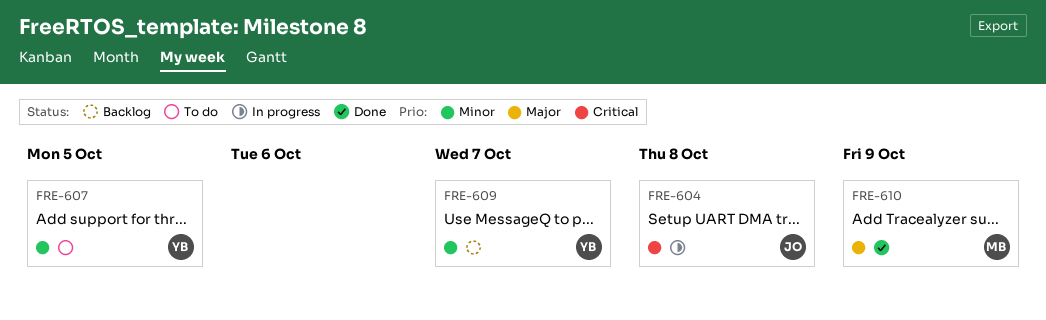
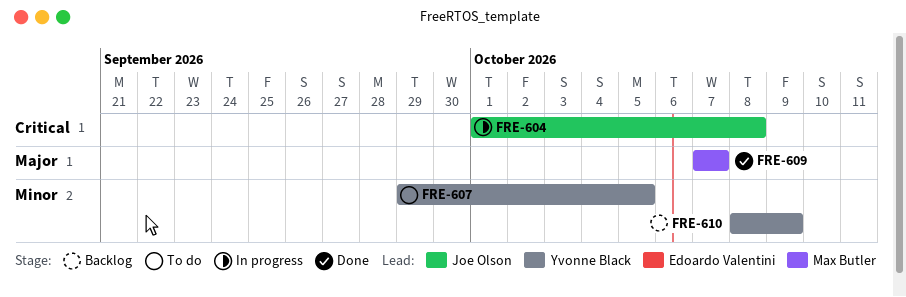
FRE-609, status: Backlog -> Done
FRE-609, owner: Yvonne Black -> Max Butler
FRE-609, priority: Minor -> Major
FRE-610, status: Done -> Backlog
FRE-610, owner: Max Butler -> Yvonne Black
FRE-610, priority: Major -> Minor

